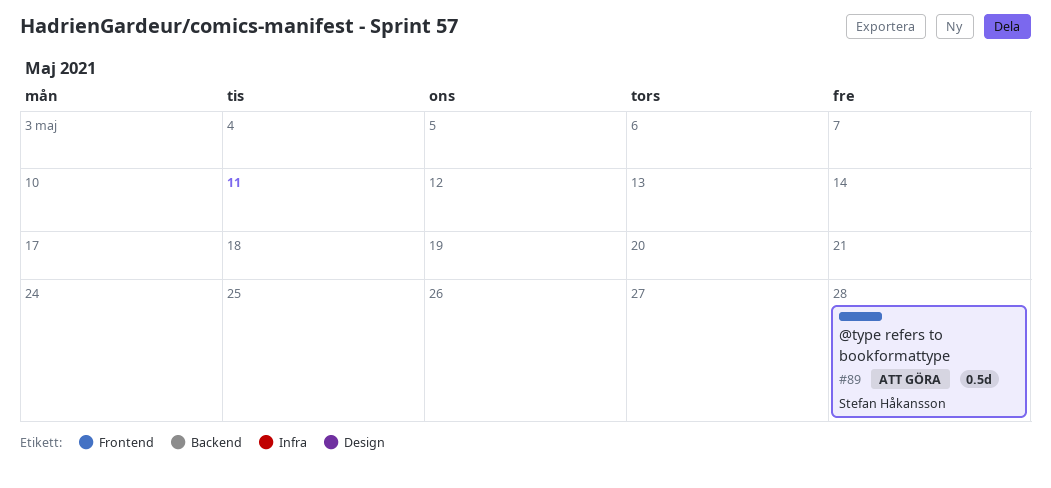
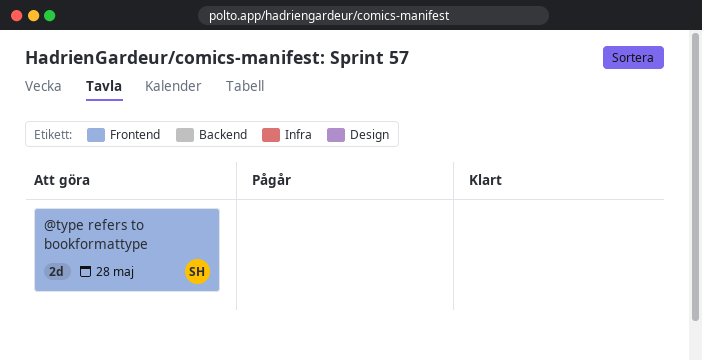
@type refers to bookformattype, estimate: 0.5d -> 2d

